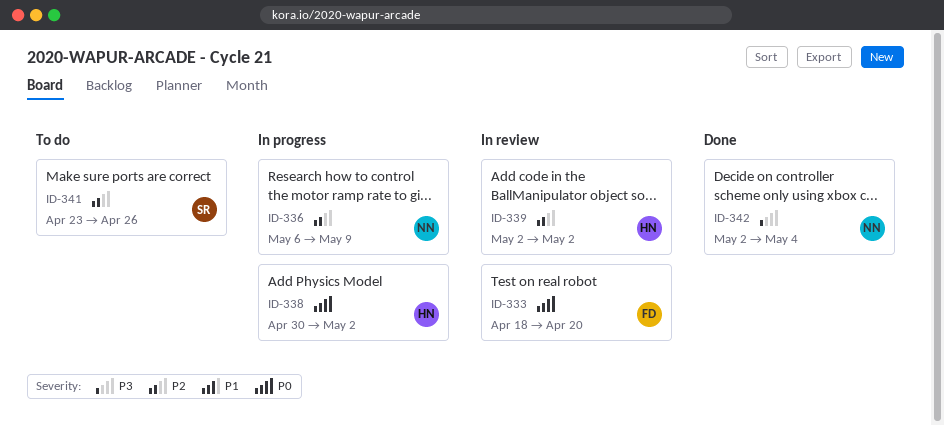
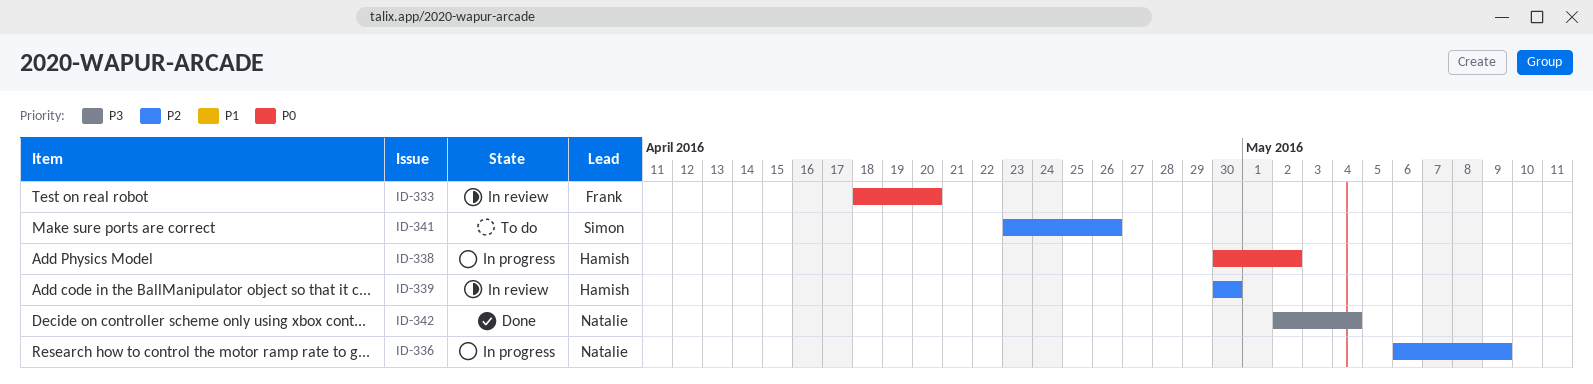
ID-339, start: May 2 -> Apr 30
ID-339, due: May 2 -> Apr 30

